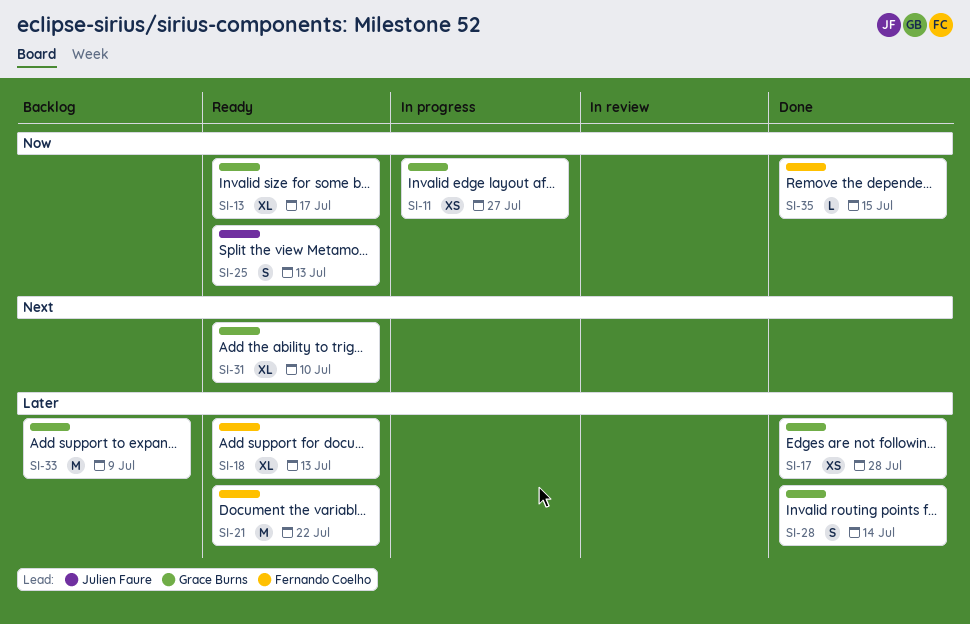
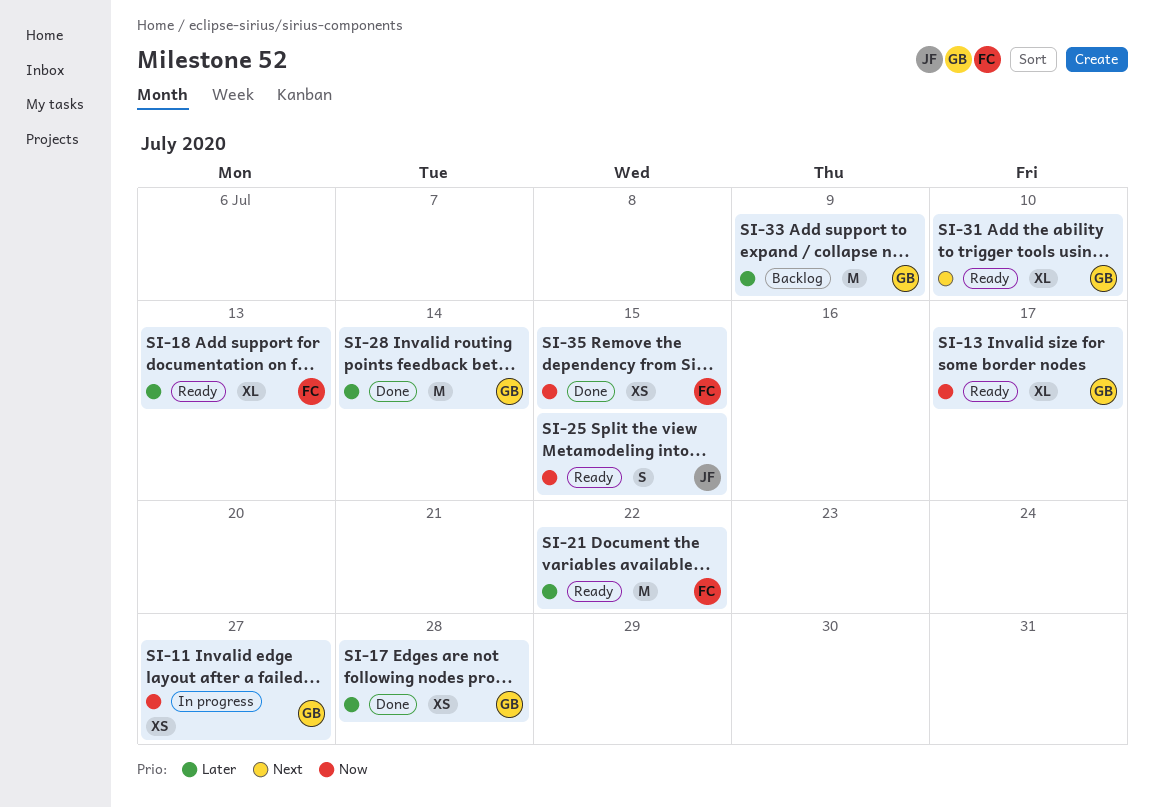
SI-25, due: Jul 13 -> Jul 15
SI-28, estimate: S -> M
SI-35, estimate: L -> XS

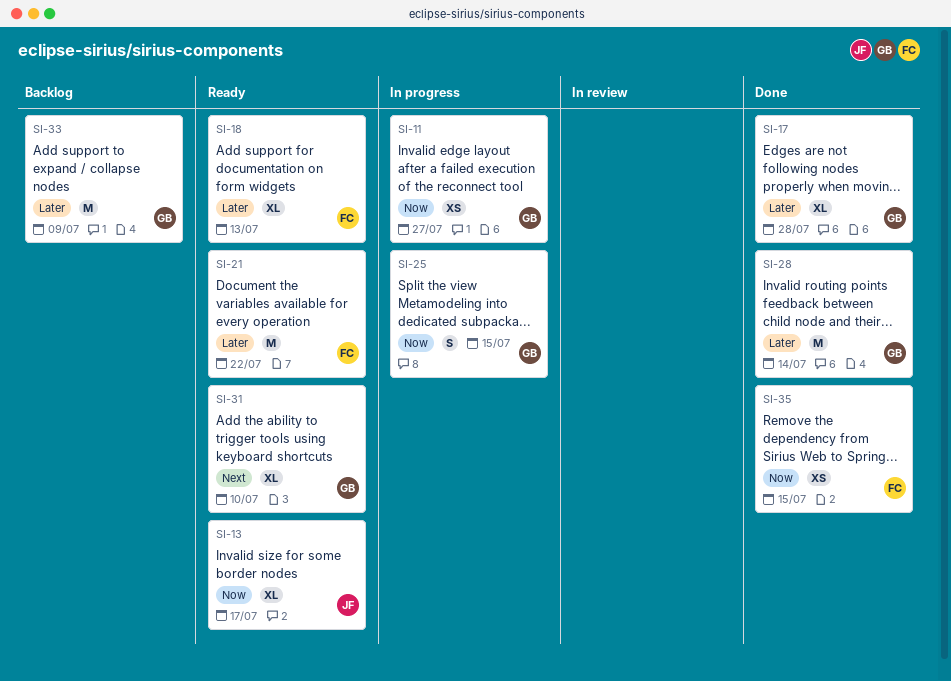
SI-13, owner: GB -> JF
SI-17, estimate: XS -> XL
SI-25, status: Ready -> In progress
SI-25, owner: JF -> GB

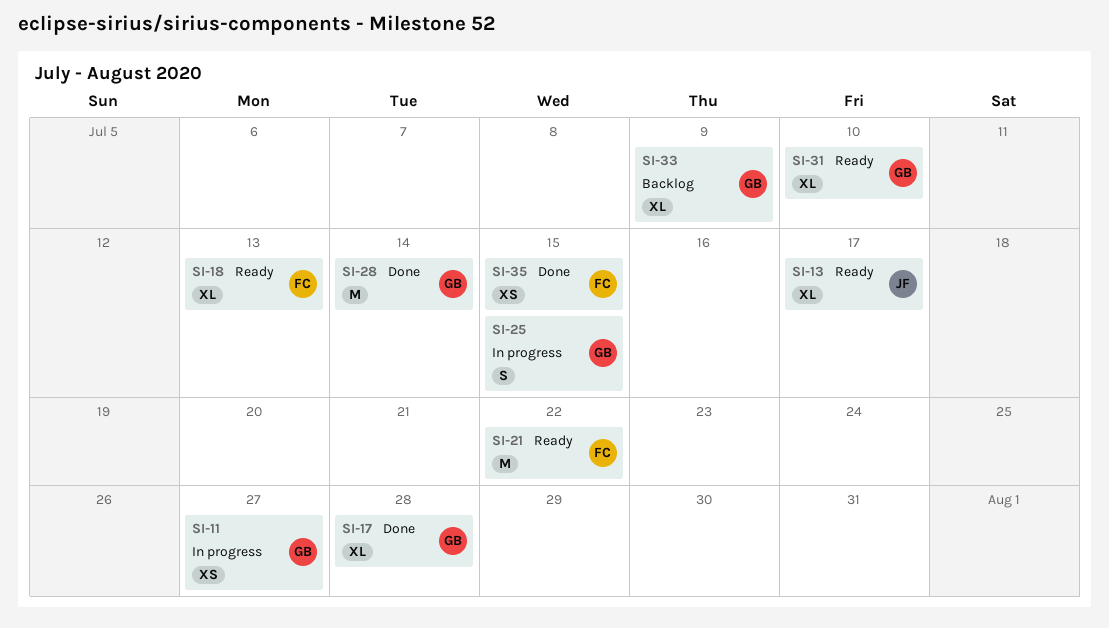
SI-33, estimate: M -> XL

